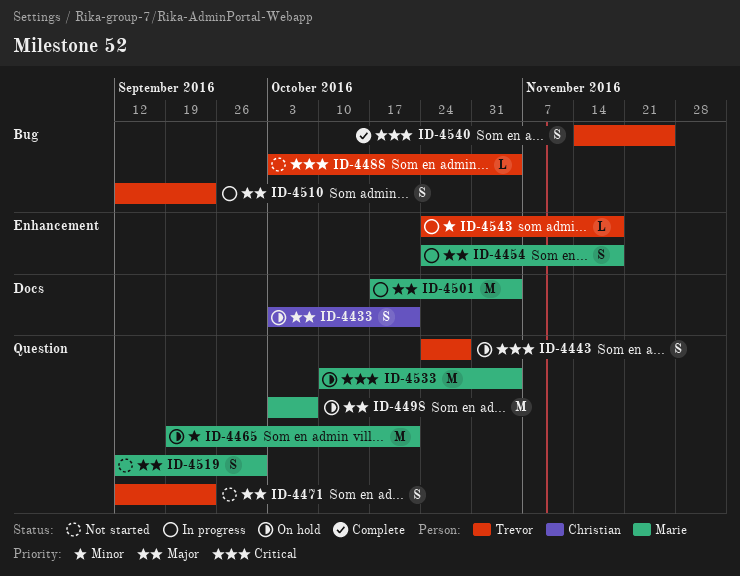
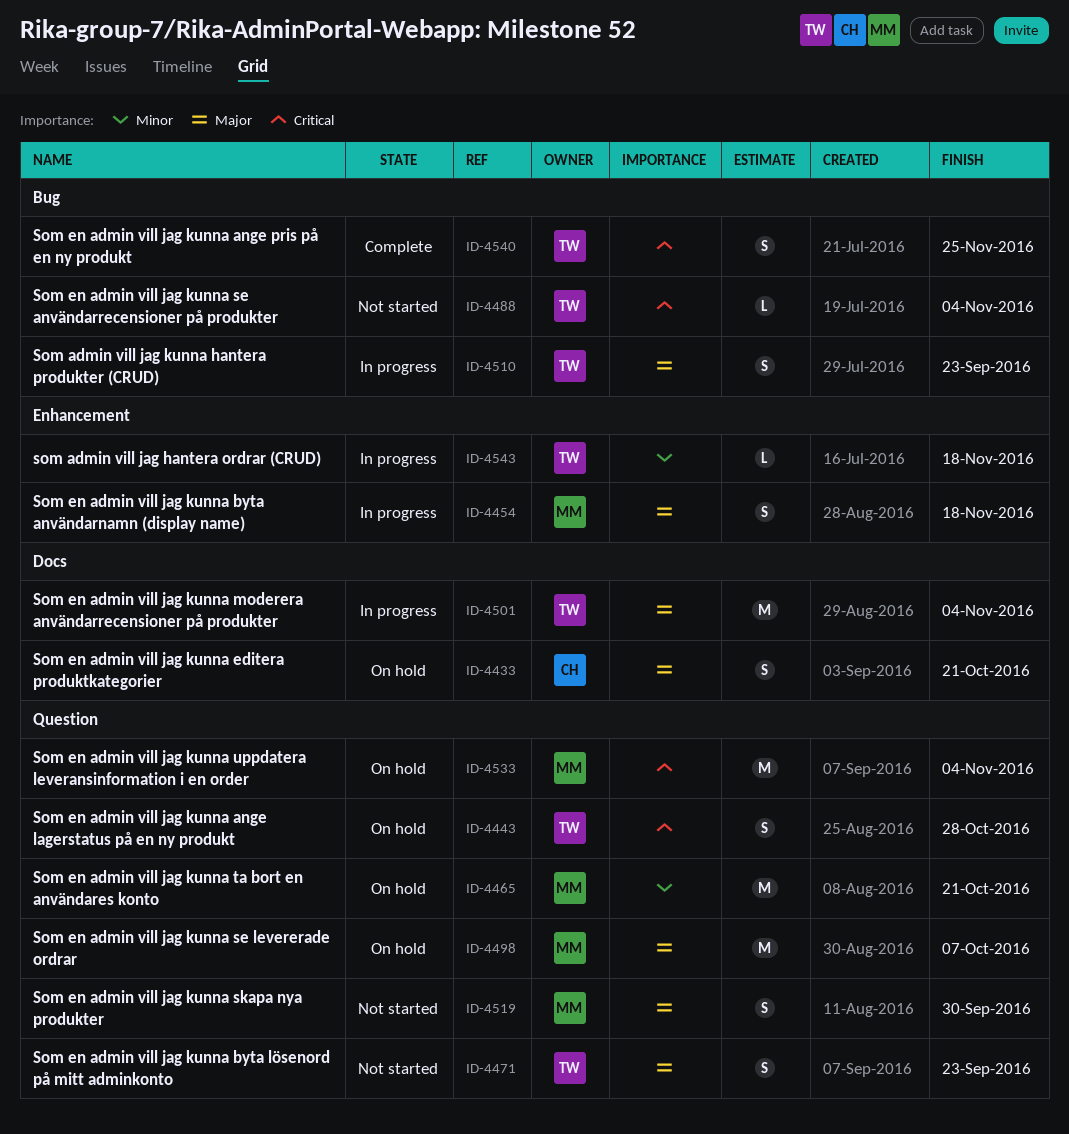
ID-4501, owner: Marie -> Trevor

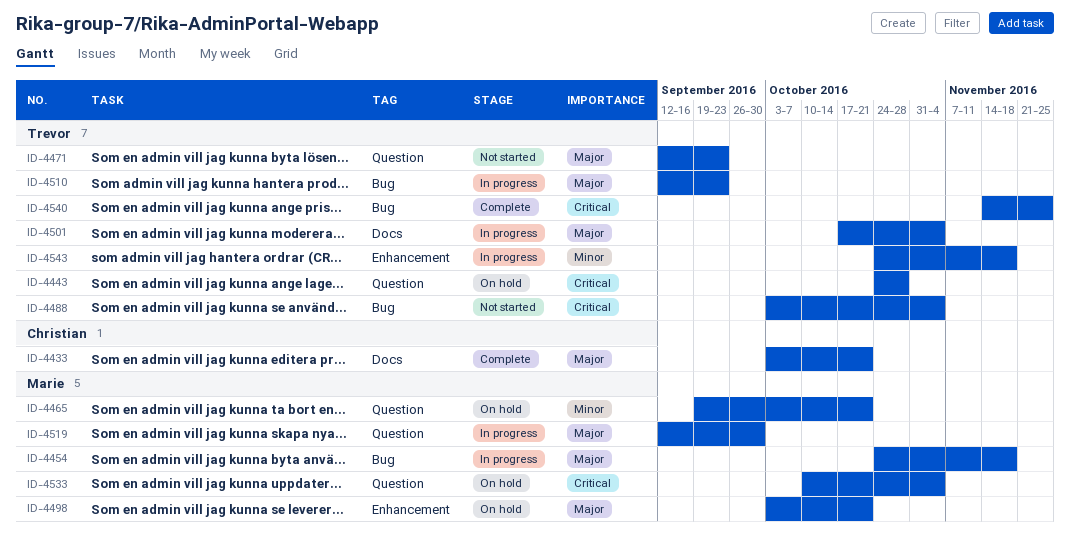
ID-4433, status: On hold -> Complete
ID-4454, label: Enhancement -> Bug
ID-4498, label: Question -> Enhancement
ID-4498, due: Oct 7 -> Oct 21
ID-4519, status: Not started -> In progress

